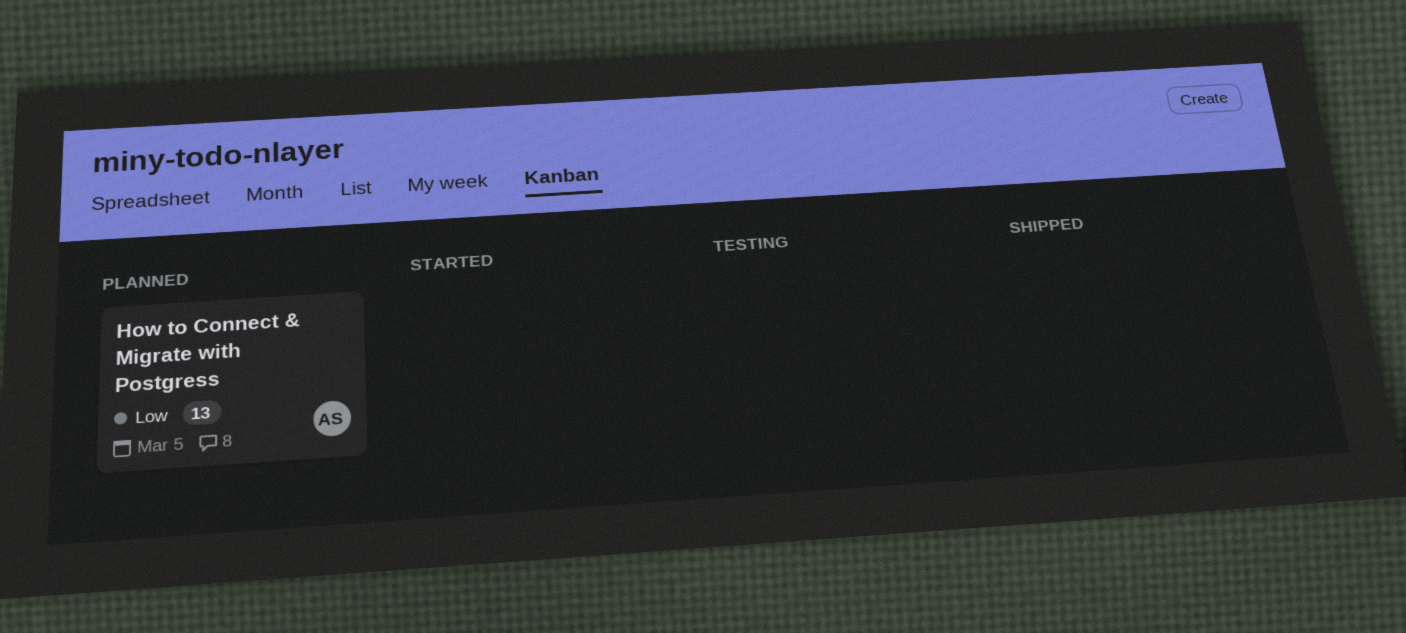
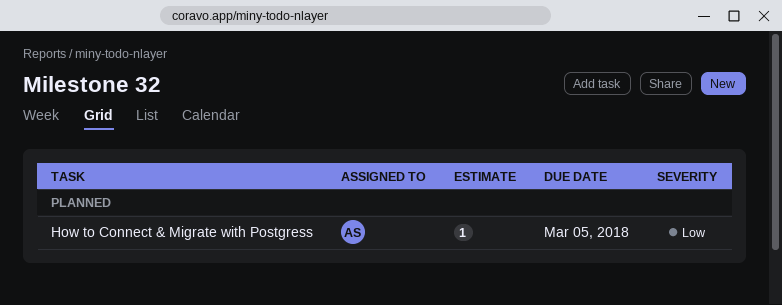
How to Connect & Migrate with Postgress, estimate: 13 -> 1

